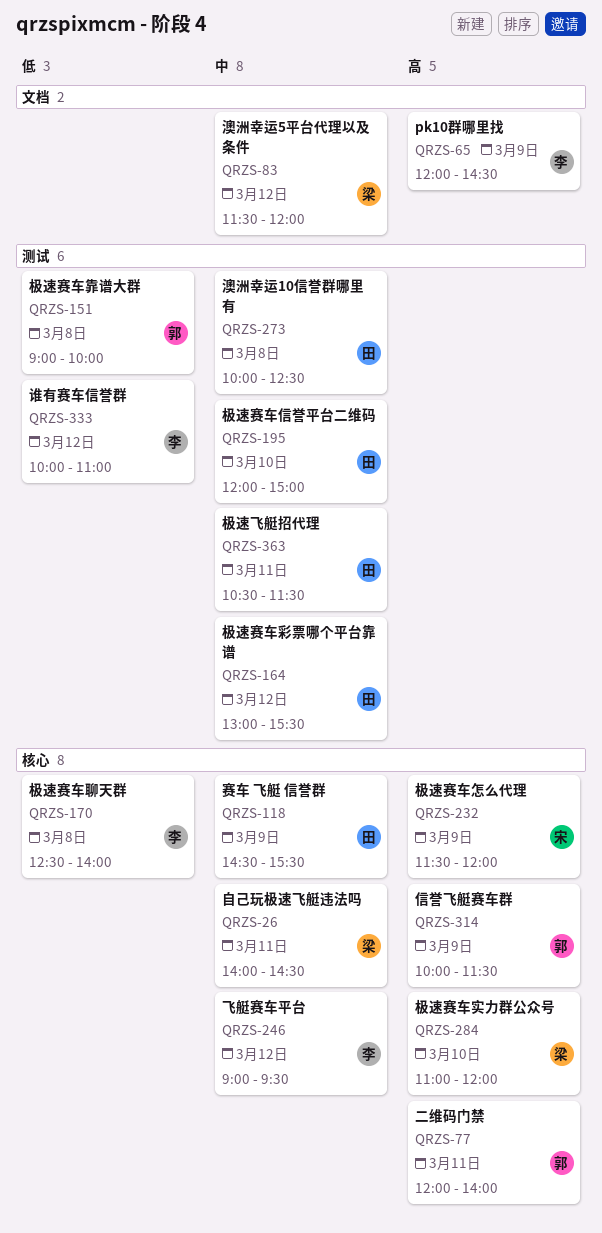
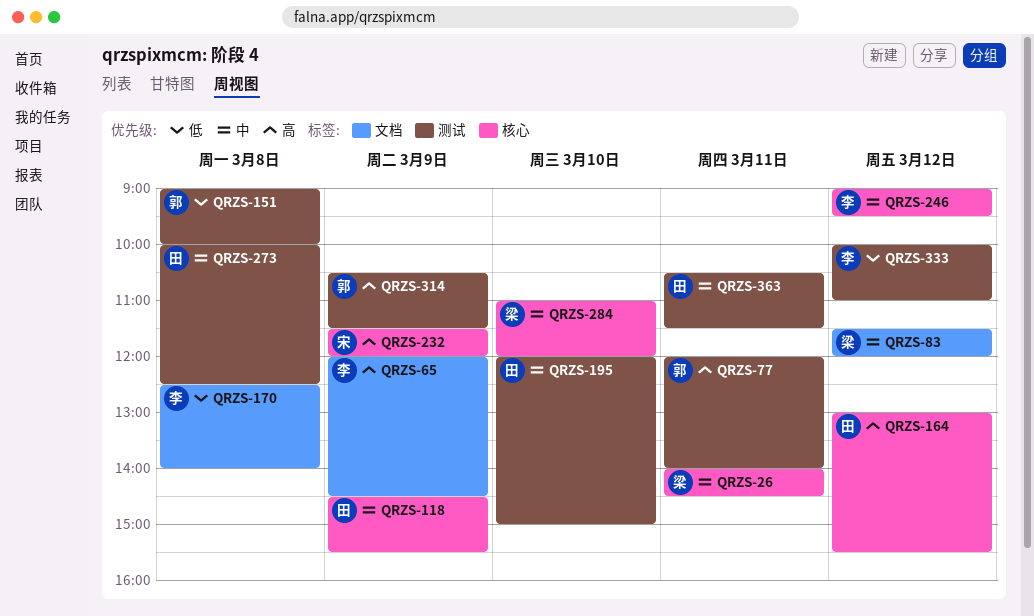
QRZS-77, label: 核心 -> 测试
QRZS-164, priority: 中 -> 高
QRZS-164, label: 测试 -> 核心
QRZS-170, label: 核心 -> 文档
QRZS-284, priority: 高 -> 中
QRZS-314, label: 核心 -> 测试
QRZS-314, begins: 10:00 -> 10:30

